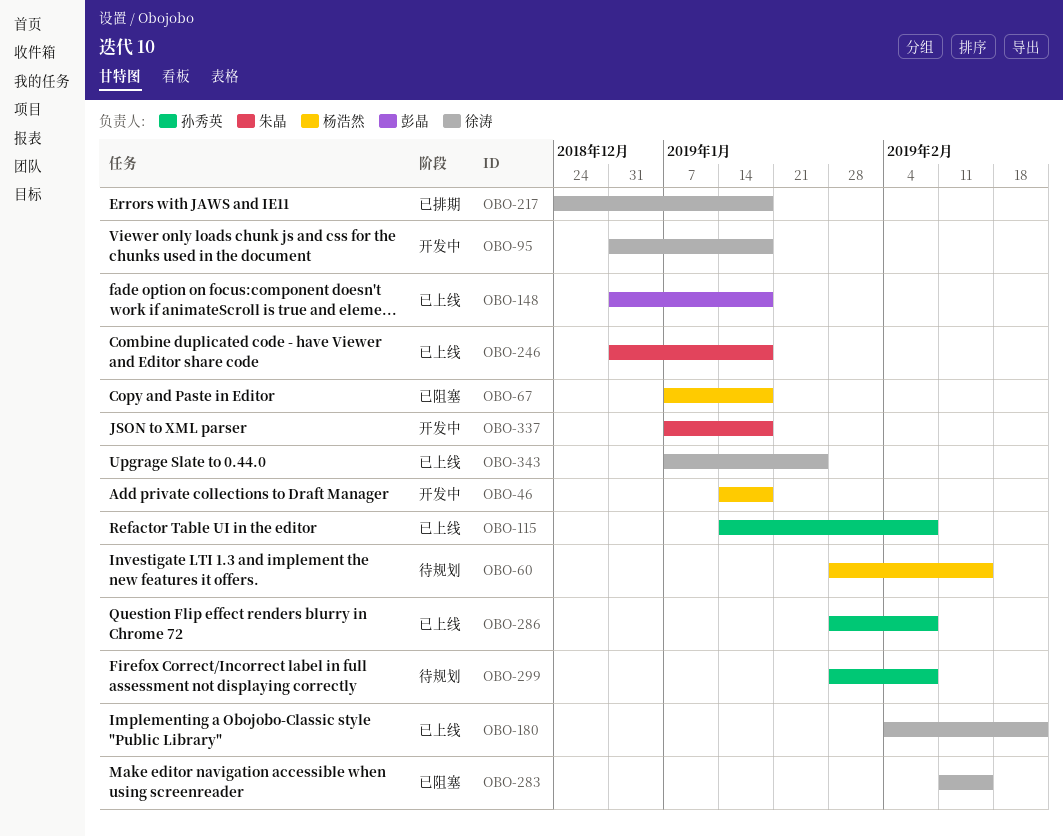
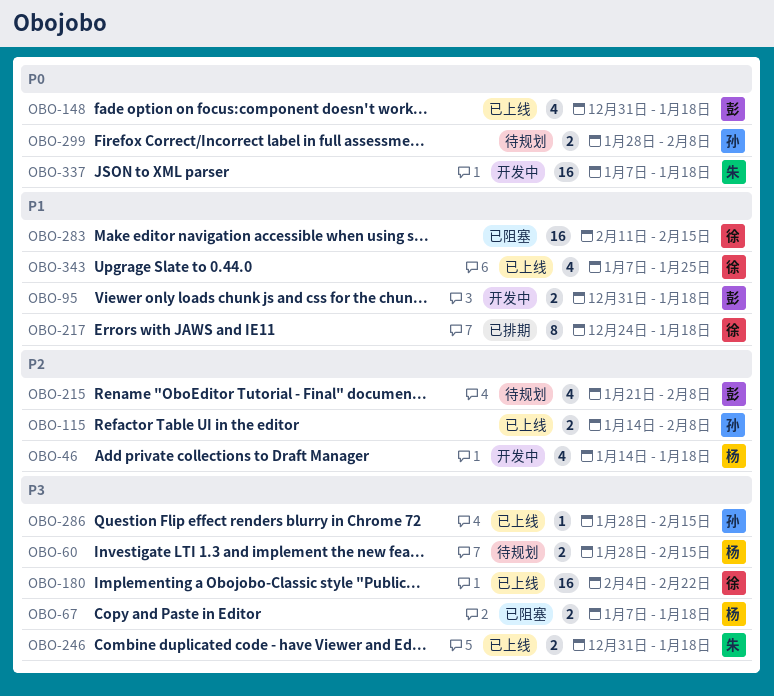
OBO-95, owner: 徐涛 -> 彭晶
OBO-215: none -> present
OBO-286, due: Feb 8 -> Feb 15

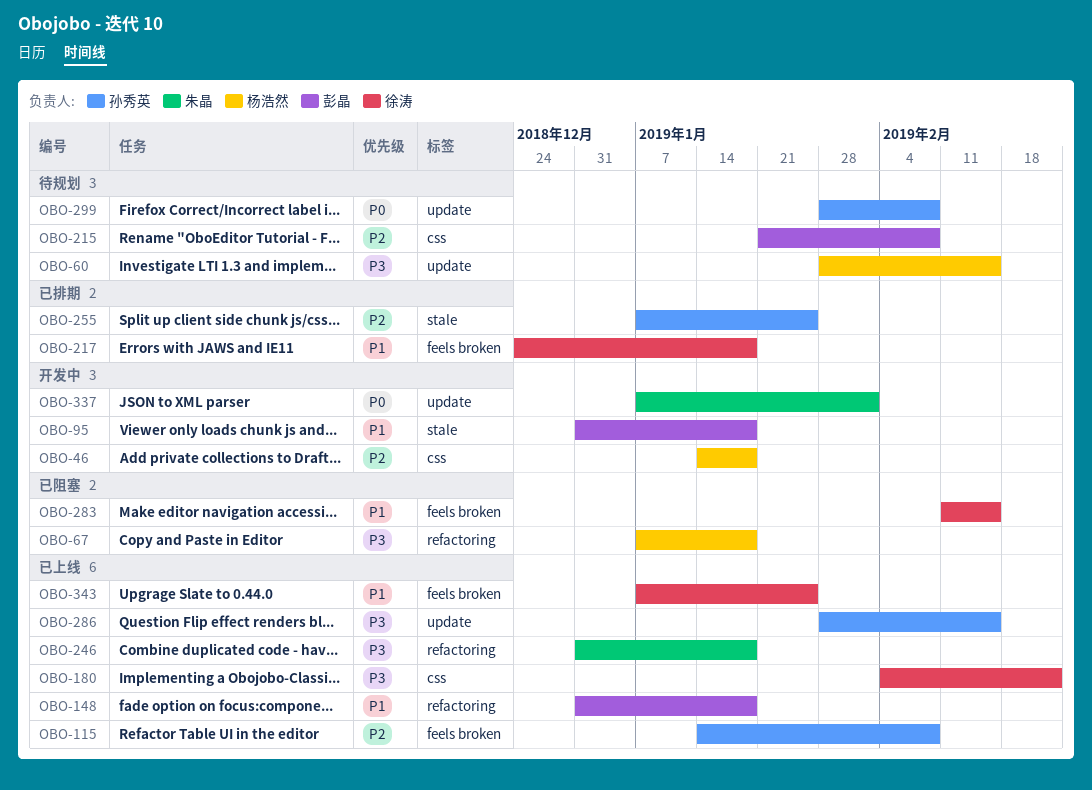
OBO-148, priority: P0 -> P1
OBO-255: none -> present
OBO-337, due: Jan 18 -> Feb 1

